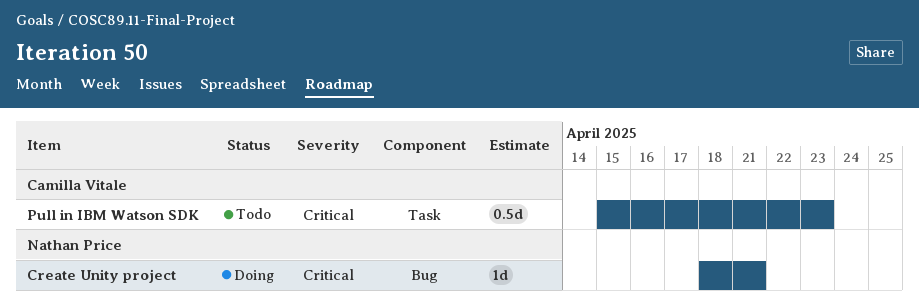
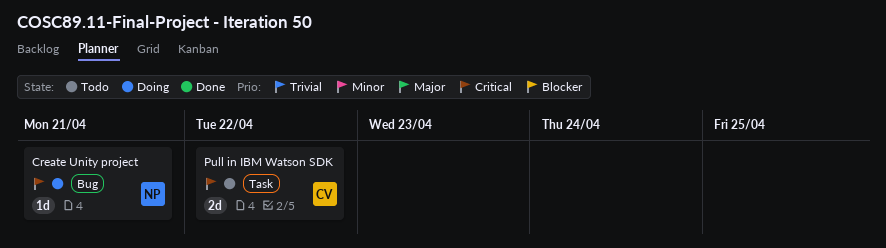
Pull in IBM Watson SDK, estimate: 0.5d -> 2d
Pull in IBM Watson SDK, due: Apr 23 -> Apr 22

